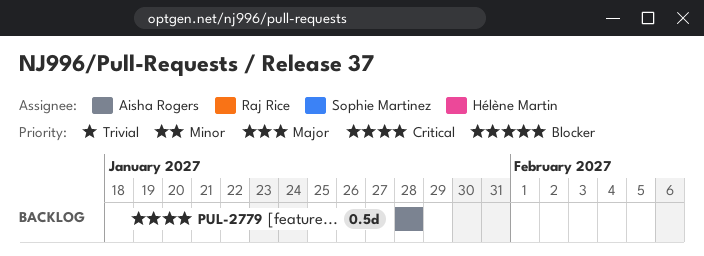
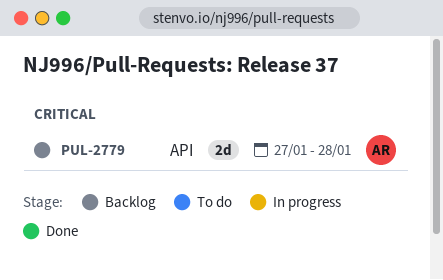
PUL-2779, estimate: 0.5d -> 2d
PUL-2779, start: Jan 28 -> Jan 27

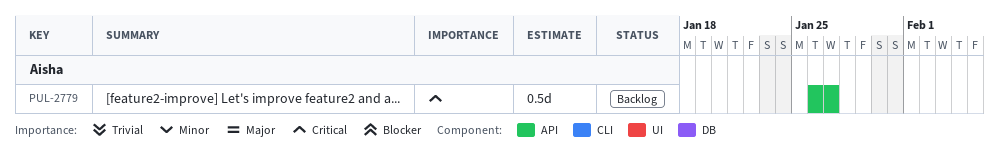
PUL-2779, estimate: 2d -> 0.5d
PUL-2779, start: Jan 27 -> Jan 26
PUL-2779, due: Jan 28 -> Jan 27

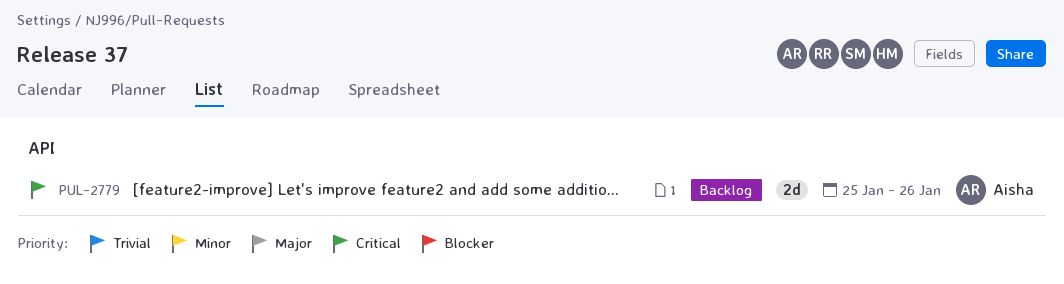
PUL-2779, estimate: 0.5d -> 2d
PUL-2779, start: Jan 26 -> Jan 25
PUL-2779, due: Jan 27 -> Jan 26

